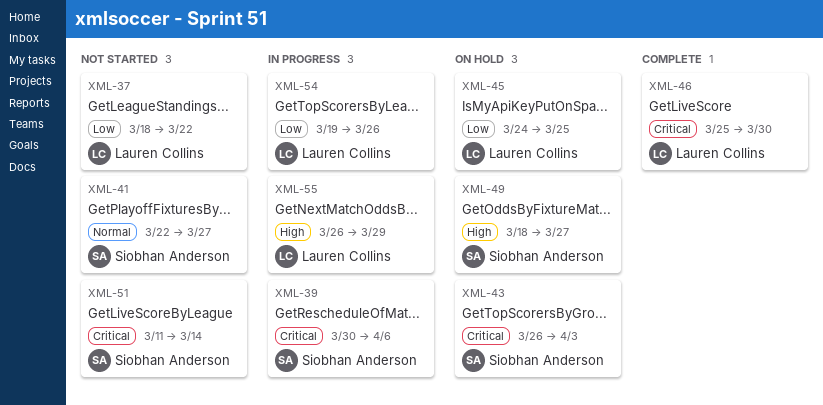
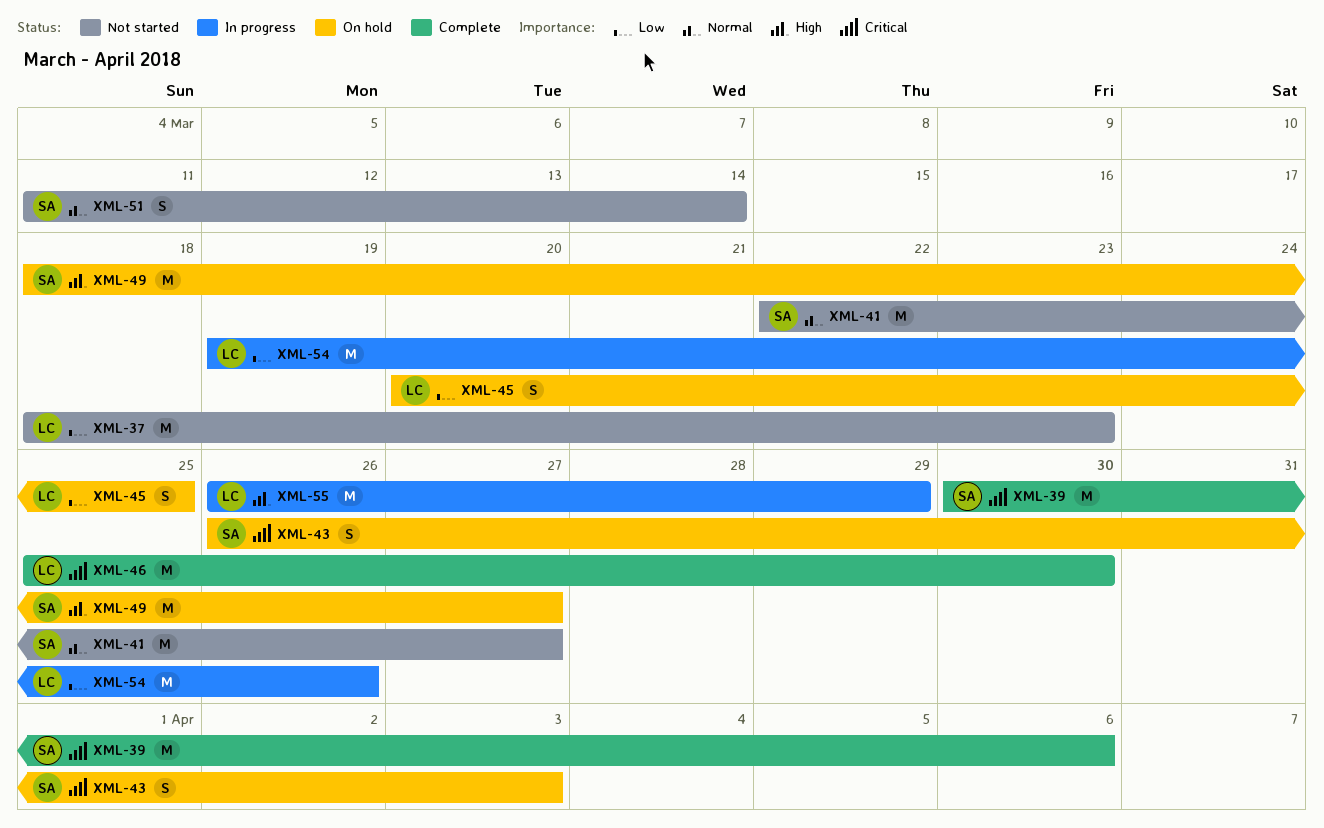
XML-37, due: Mar 22 -> Mar 23
XML-39, status: In progress -> Complete
XML-45, start: Mar 24 -> Mar 20
XML-51, priority: Critical -> Normal

